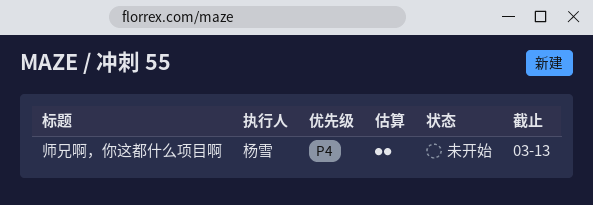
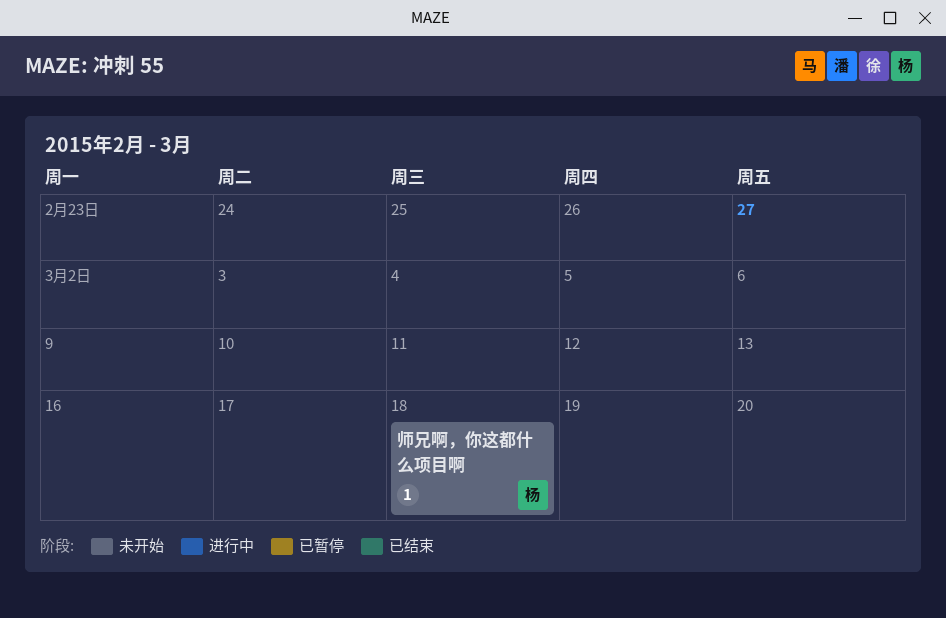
师兄啊，你这都什么项目啊, estimate: 2 -> 1
师兄啊，你这都什么项目啊, due: Mar 13 -> Mar 18

